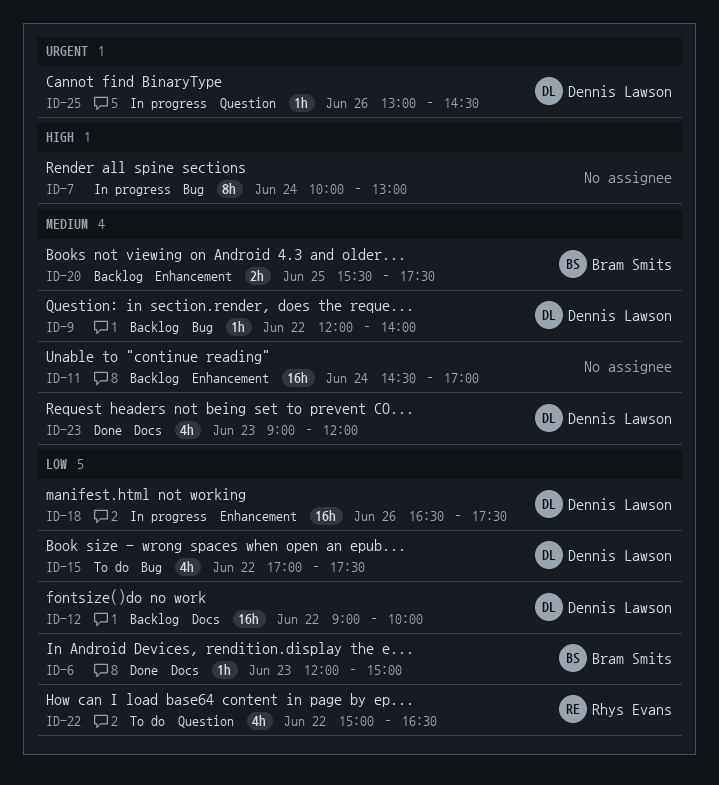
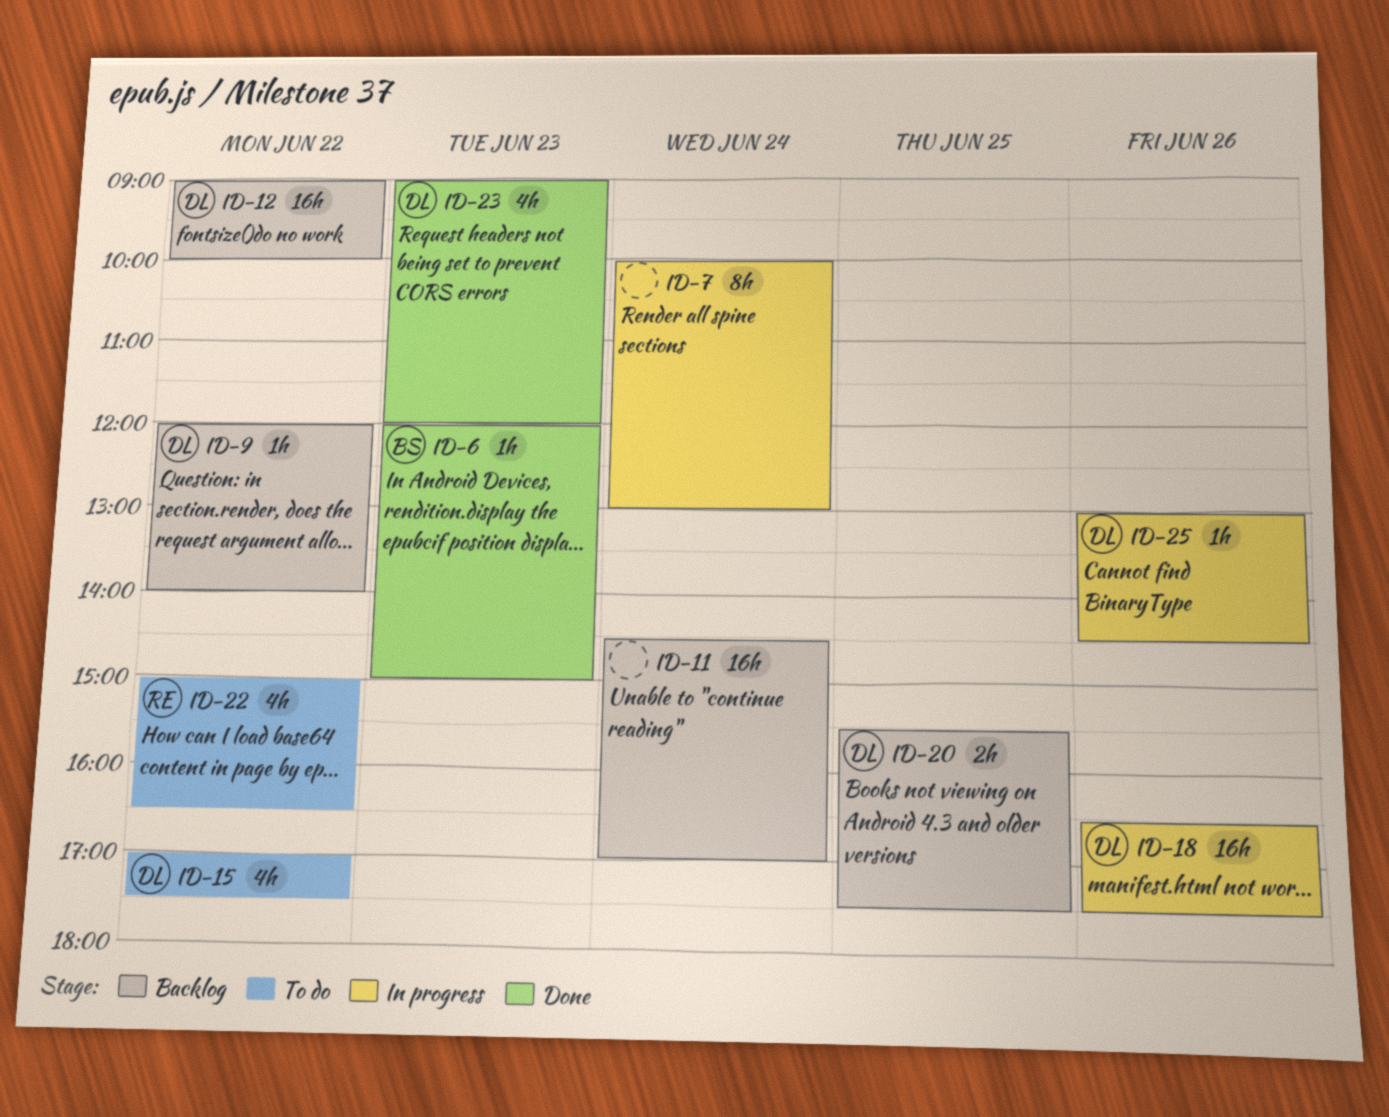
ID-20, owner: Bram Smits -> Dennis Lawson

